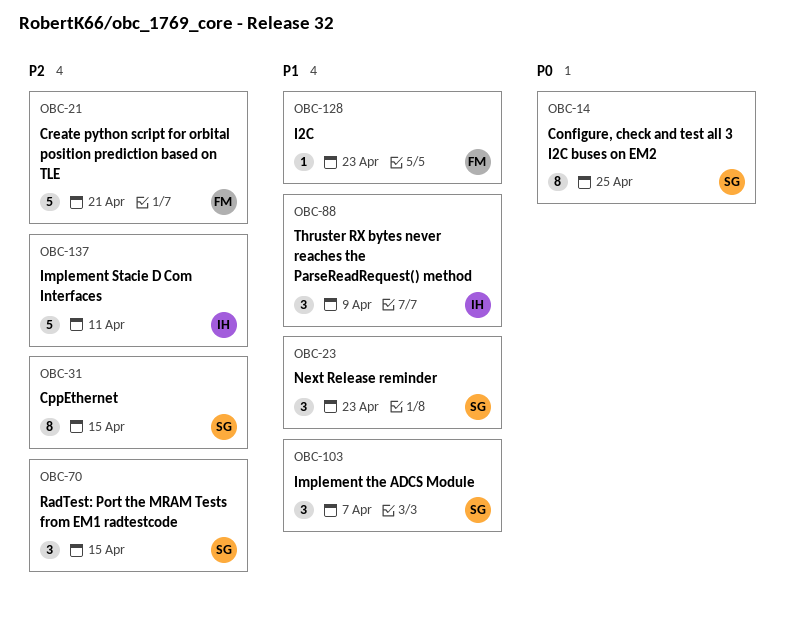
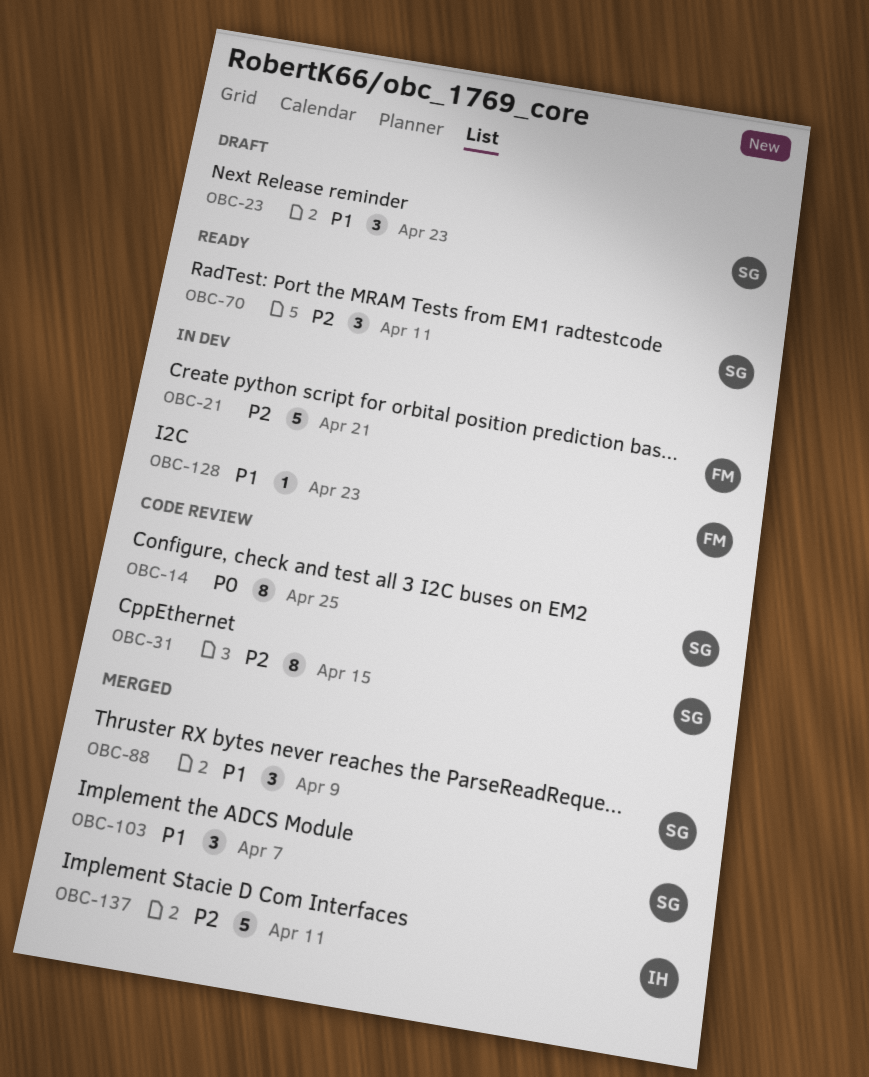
OBC-70, due: Apr 15 -> Apr 11
OBC-88, owner: IH -> SG

